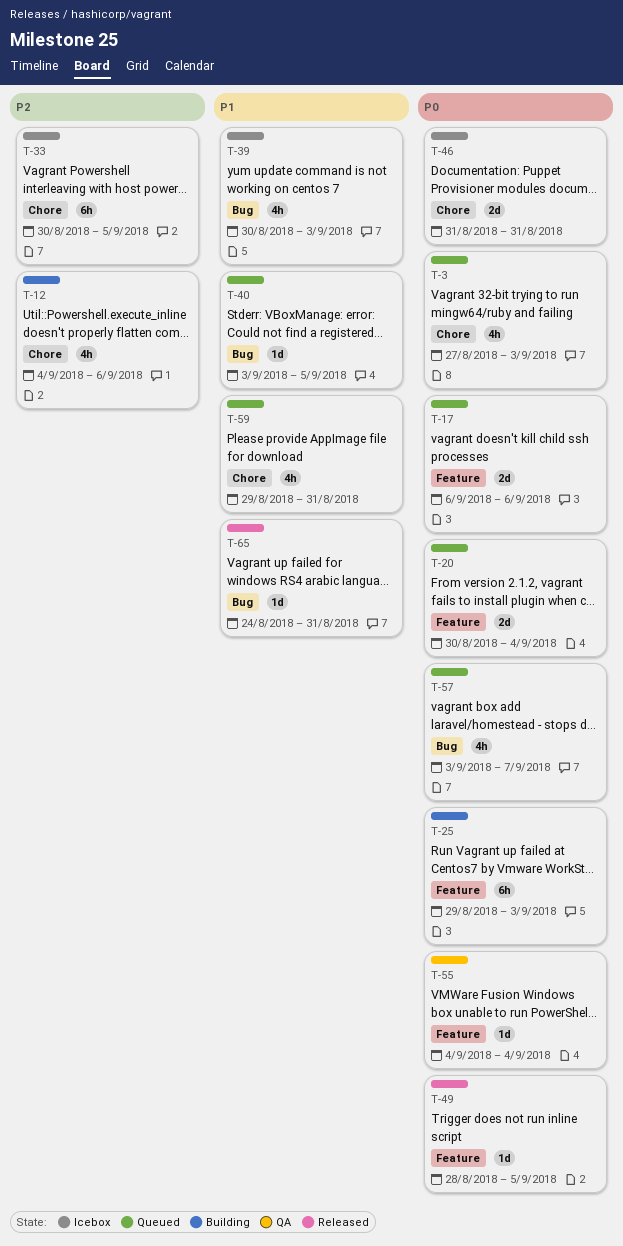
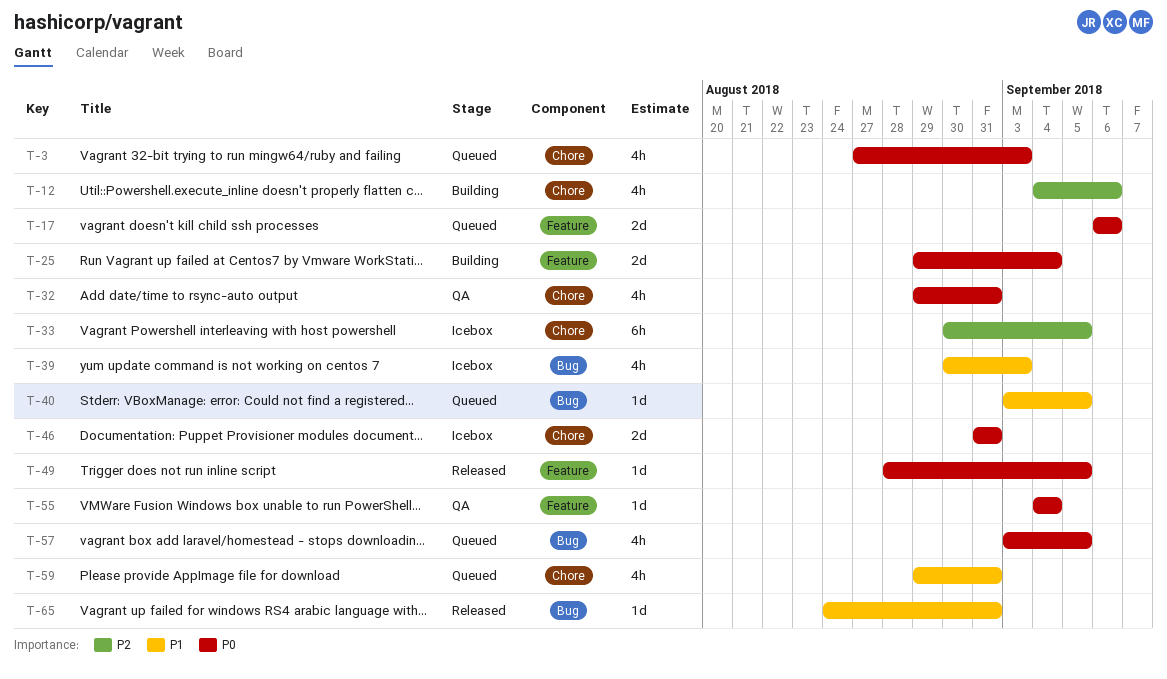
T-20: present -> none
T-25, estimate: 6h -> 2d
T-25, due: Sep 3 -> Sep 4
T-32: none -> present
T-57, due: Sep 7 -> Sep 5

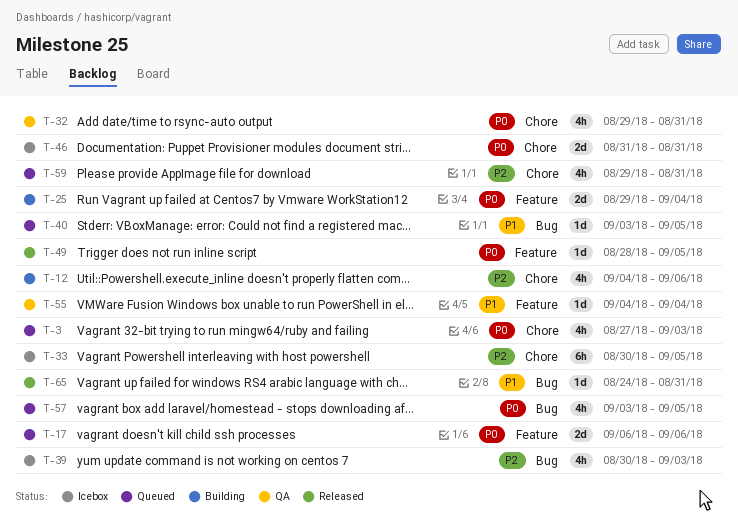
T-39, priority: P1 -> P2
T-55, priority: P0 -> P1
T-59, priority: P1 -> P2

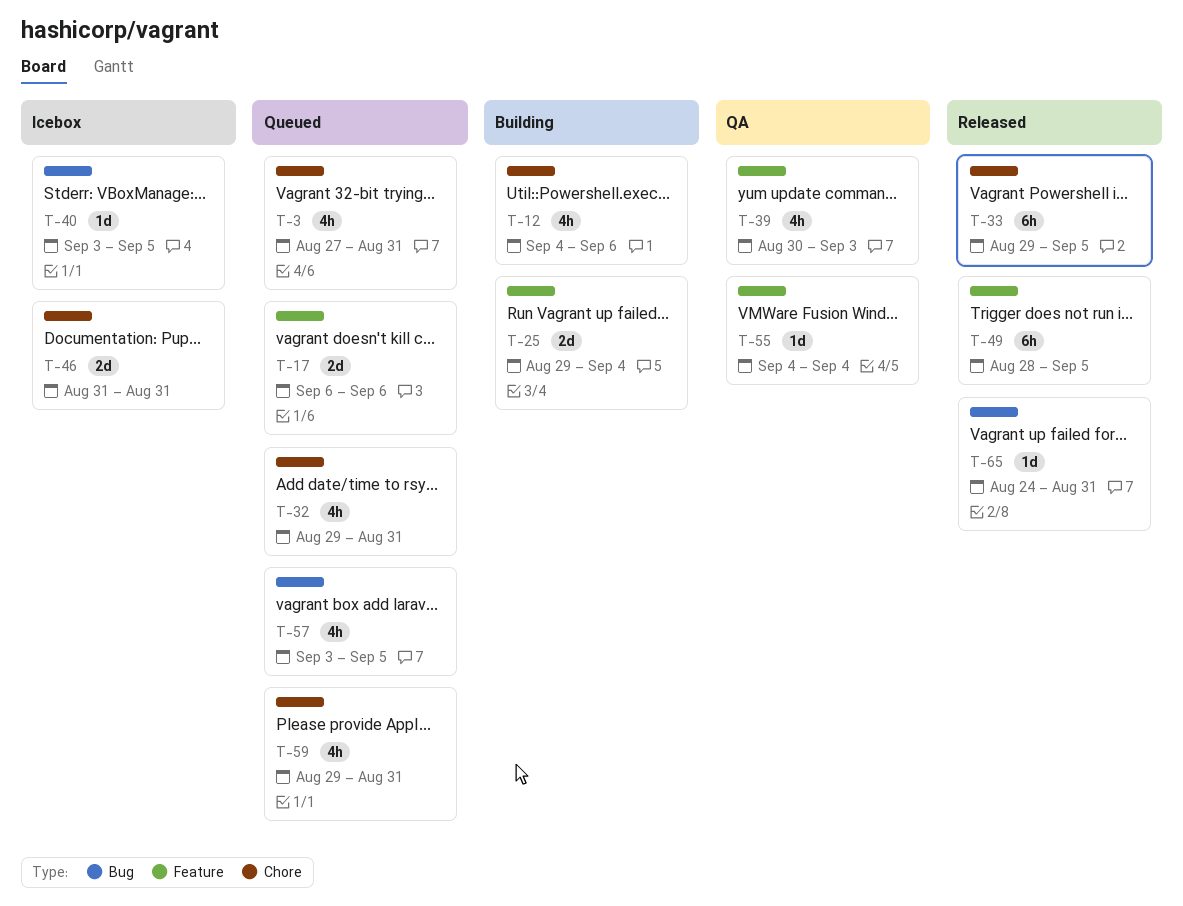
T-3, due: Sep 3 -> Aug 31
T-32, status: QA -> Queued
T-33, status: Icebox -> Released
T-33, start: Aug 30 -> Aug 29
T-39, status: Icebox -> QA
T-39, label: Bug -> Feature
T-40, status: Queued -> Icebox
T-49, estimate: 1d -> 6h

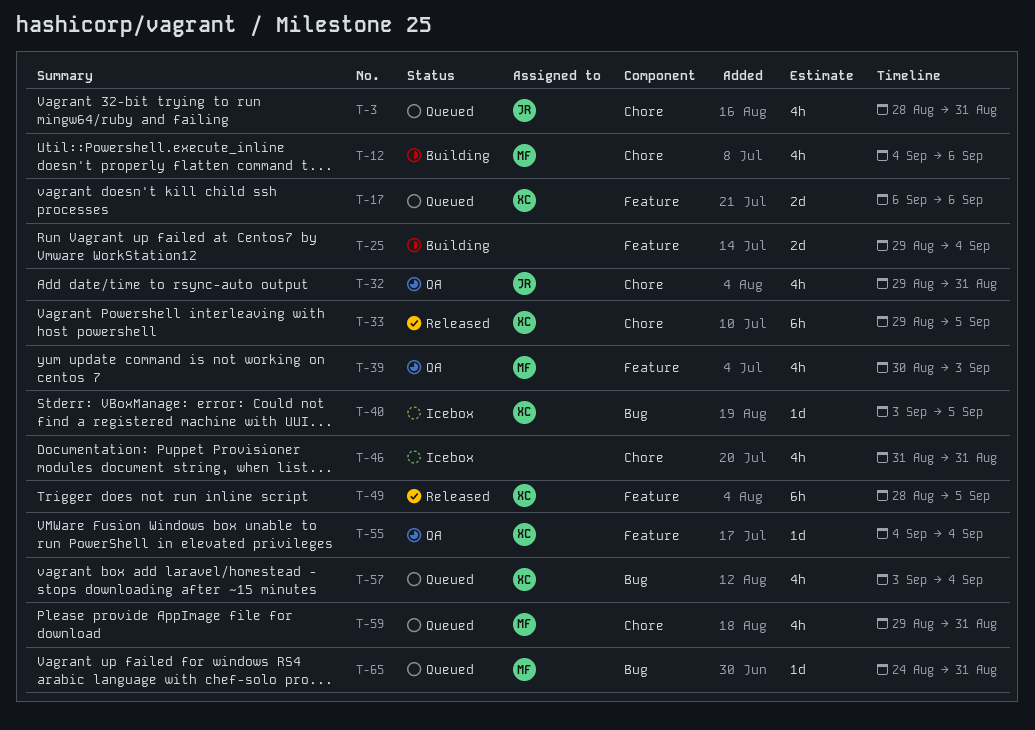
T-3, start: Aug 27 -> Aug 28
T-32, status: Queued -> QA
T-46, estimate: 2d -> 4h
T-57, due: Sep 5 -> Sep 4
T-65, status: Released -> Queued

